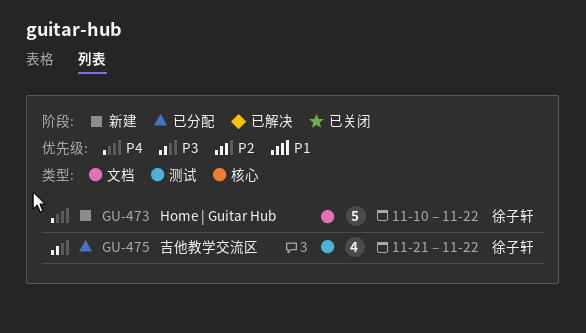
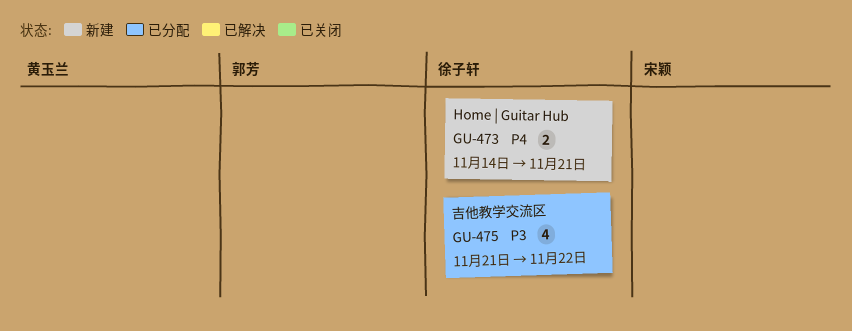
GU-473, estimate: 5 -> 2
GU-473, start: Nov 10 -> Nov 14
GU-473, due: Nov 22 -> Nov 21

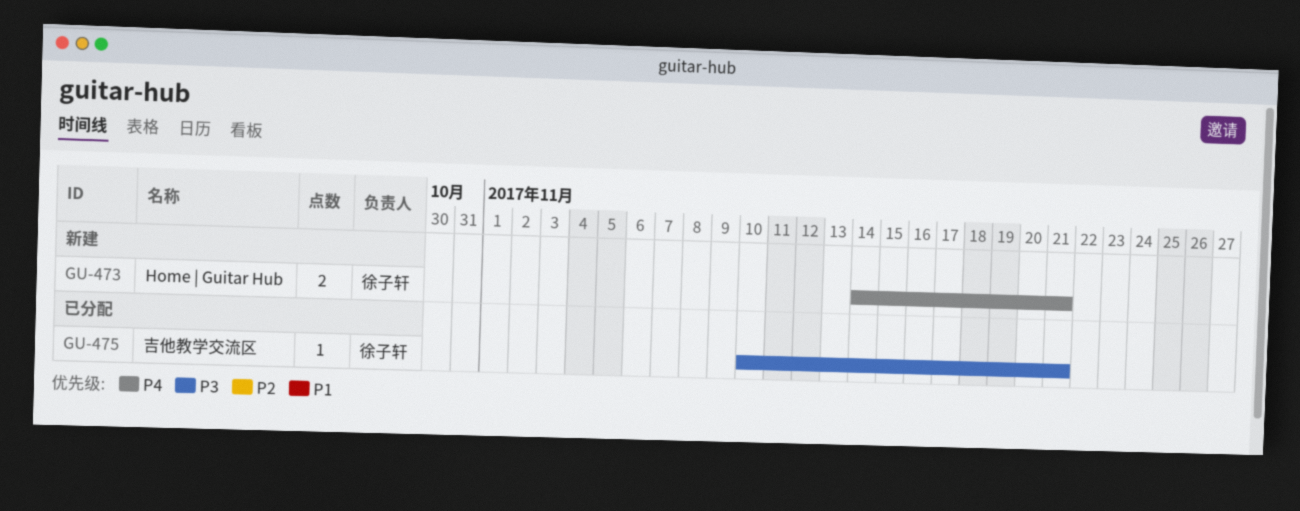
GU-475, estimate: 4 -> 1
GU-475, start: Nov 21 -> Nov 10
GU-475, due: Nov 22 -> Nov 21

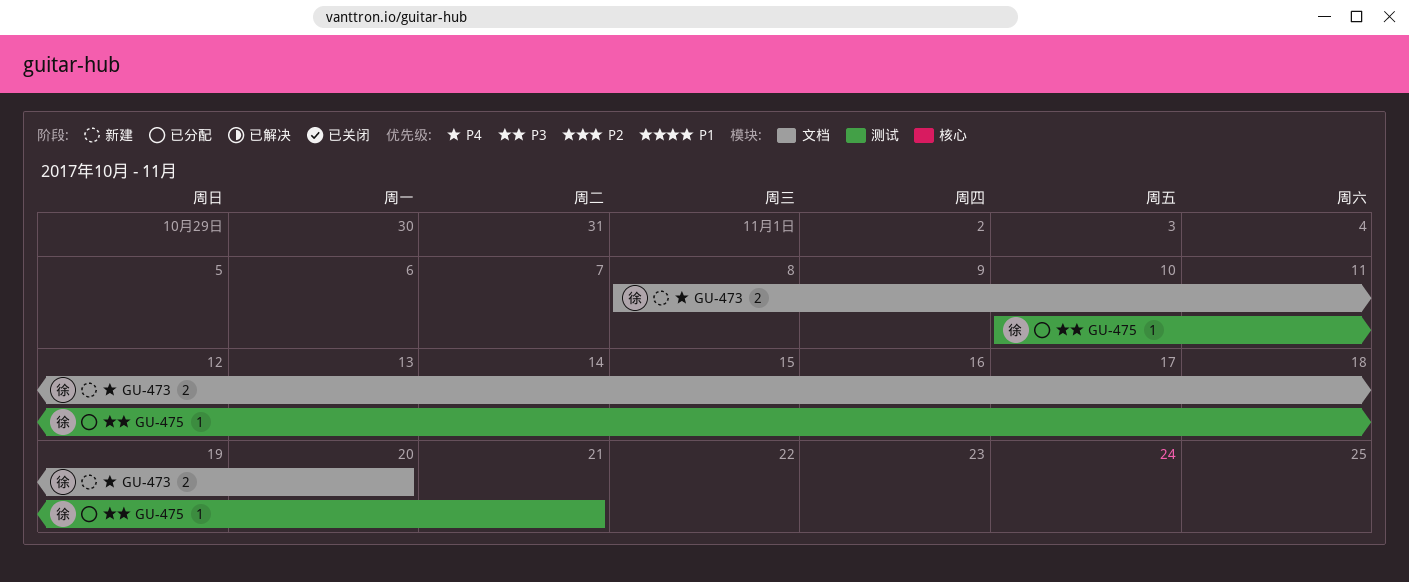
GU-473, start: Nov 14 -> Nov 8
GU-473, due: Nov 21 -> Nov 20

